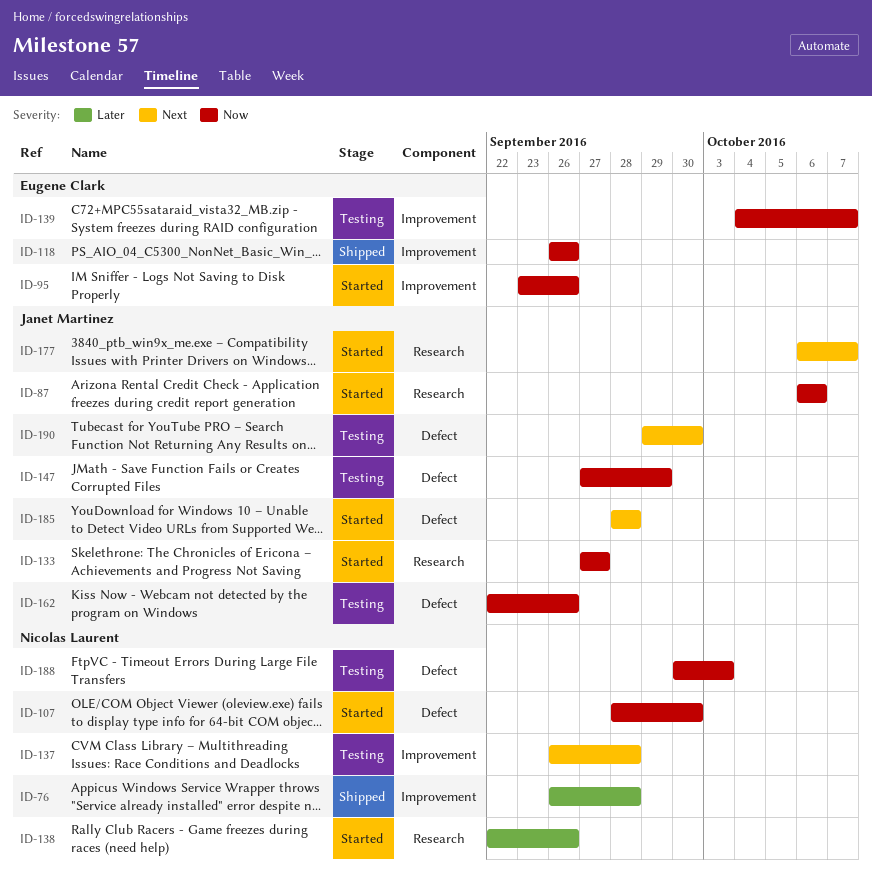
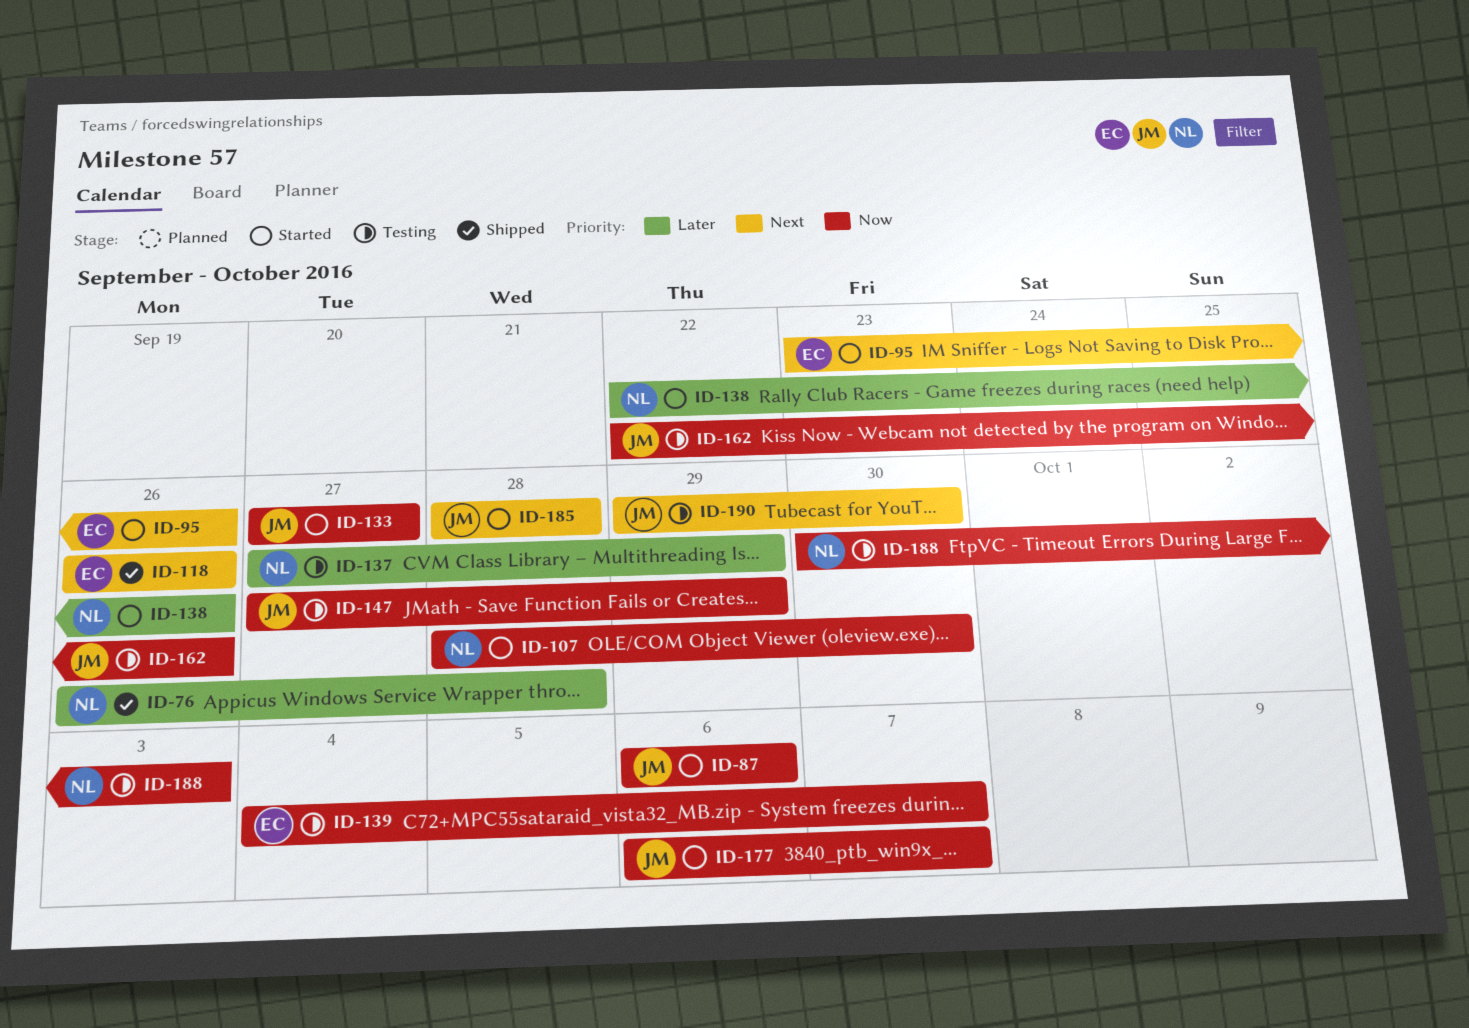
ID-95, priority: Now -> Next
ID-118, priority: Now -> Next
ID-137, priority: Next -> Later
ID-137, start: Sep 26 -> Sep 27
ID-137, due: Sep 28 -> Sep 29
ID-177, priority: Next -> Now

